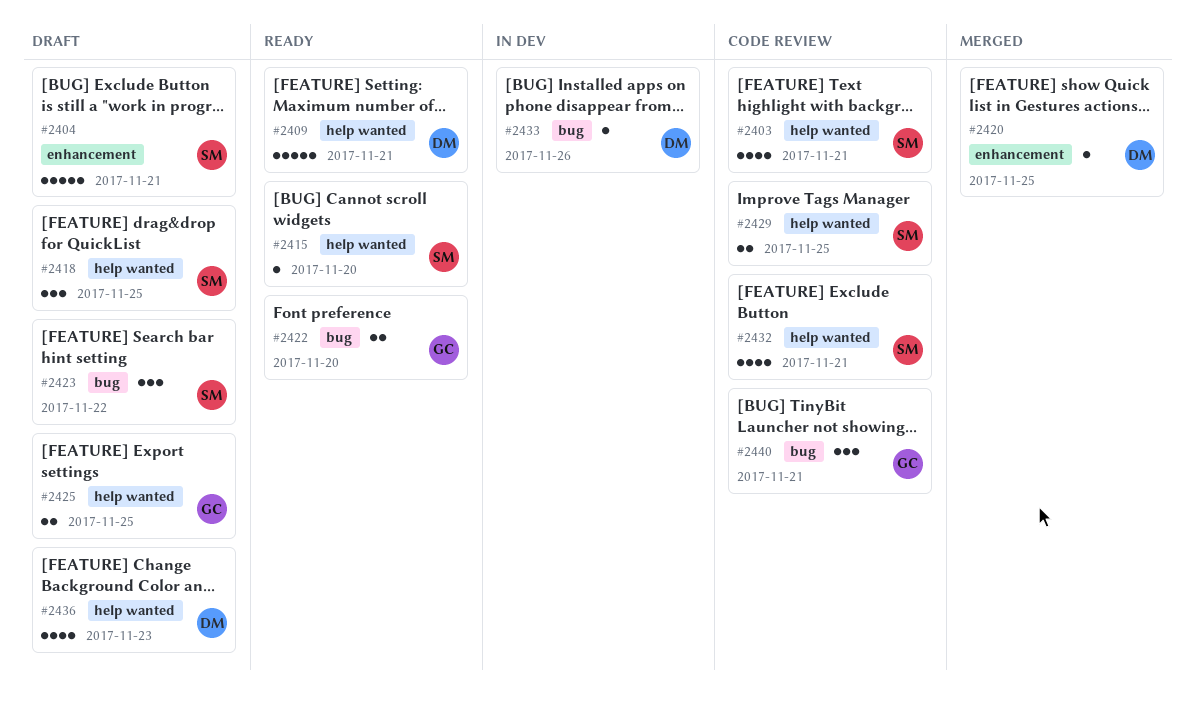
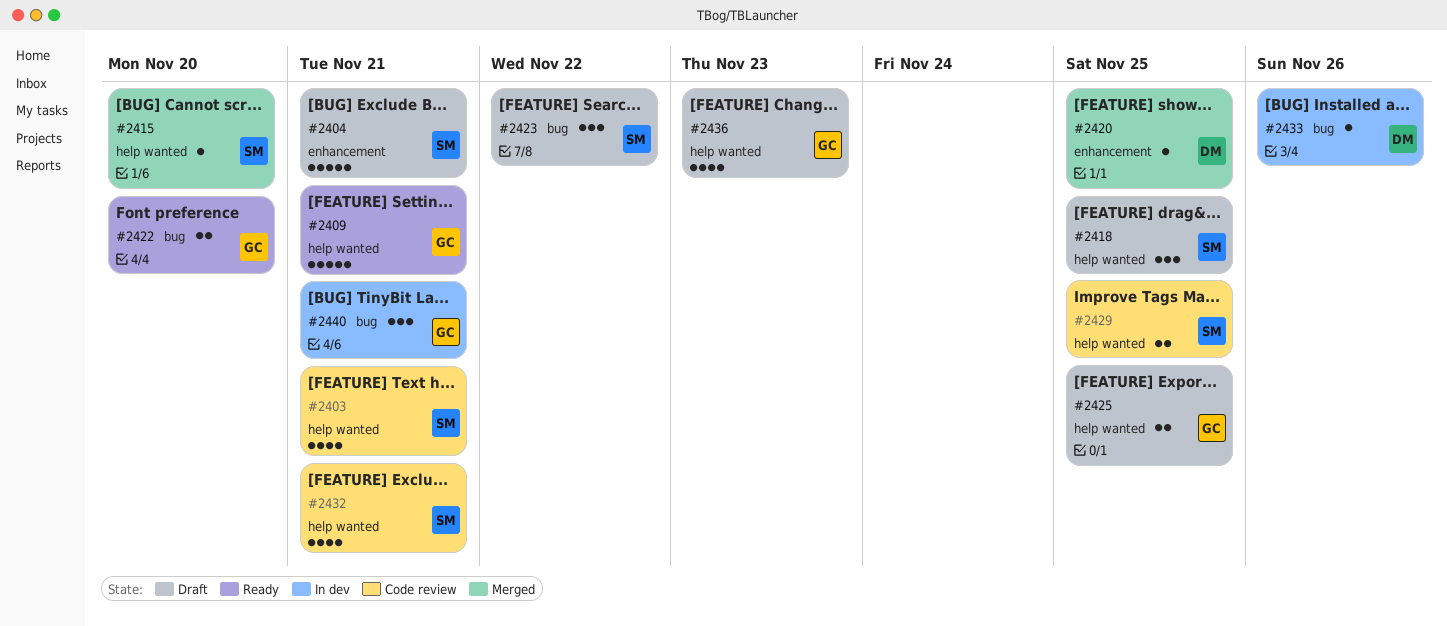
#2409, owner: DM -> GC
#2415, status: Ready -> Merged
#2436, owner: DM -> GC
#2440, status: Code review -> In dev

